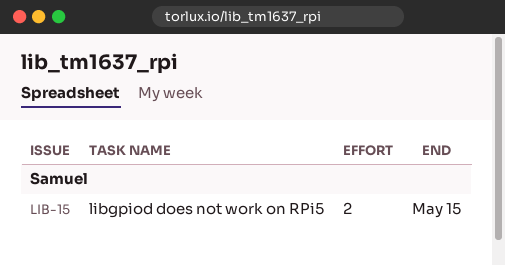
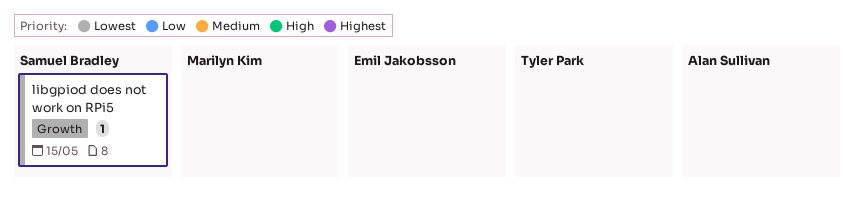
libgpiod does not work on RPi5, estimate: 2 -> 1

